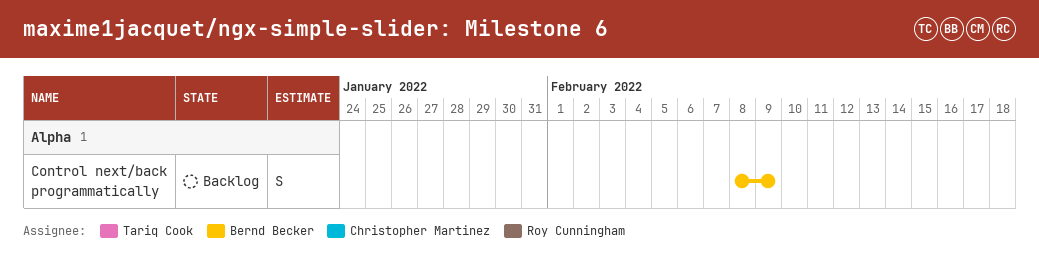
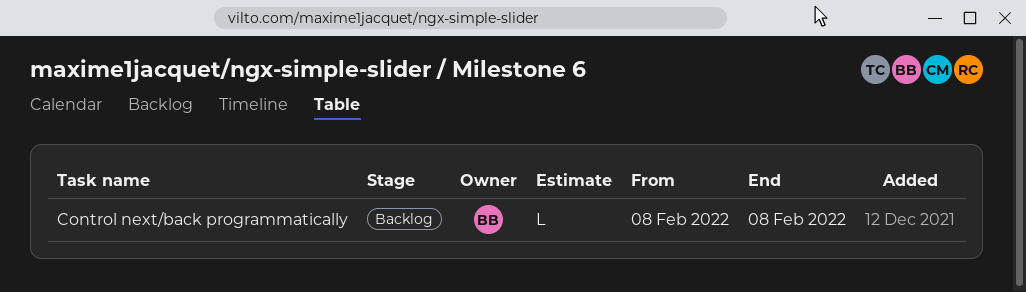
Control next/back programmatically, estimate: S -> L
Control next/back programmatically, due: Feb 9 -> Feb 8

